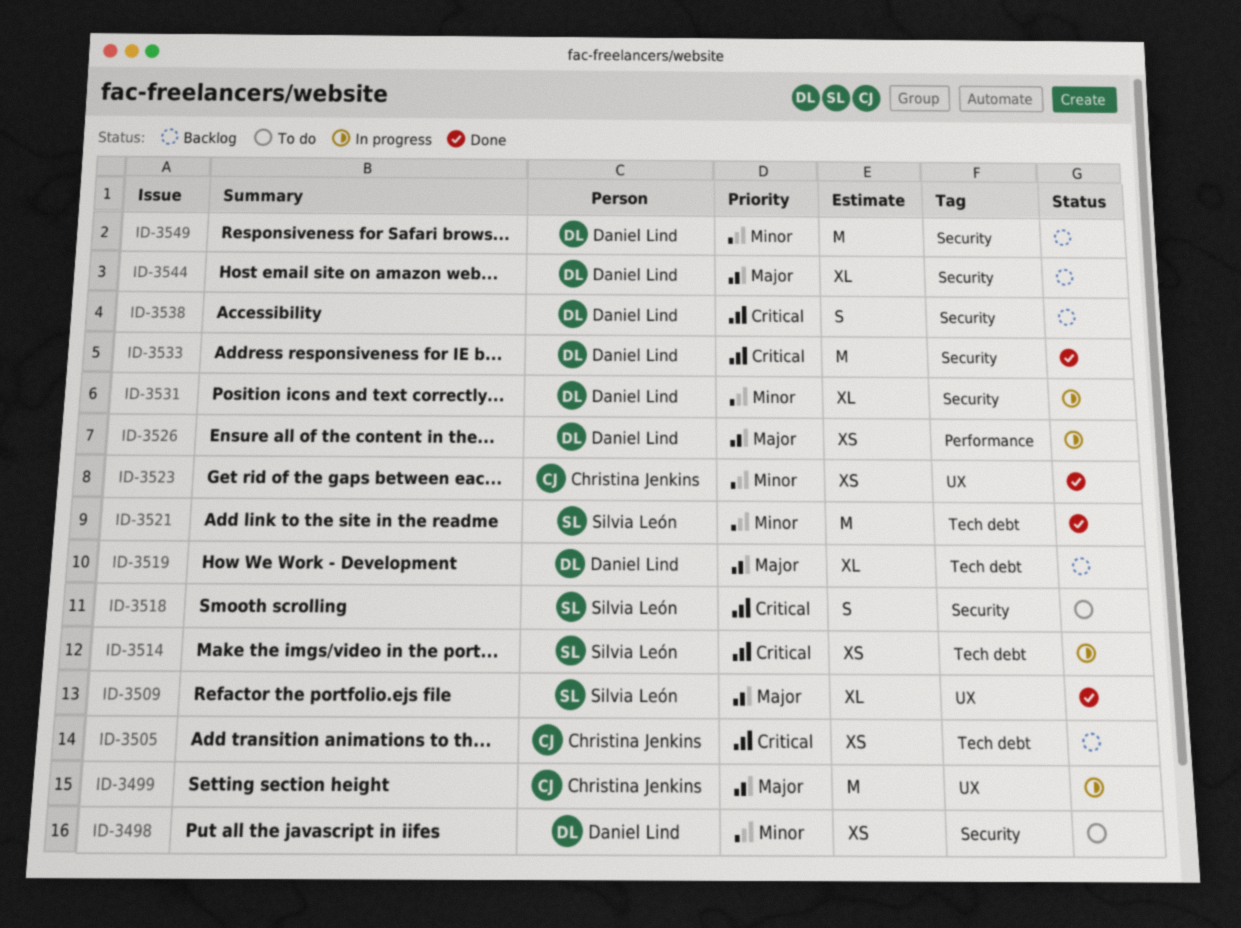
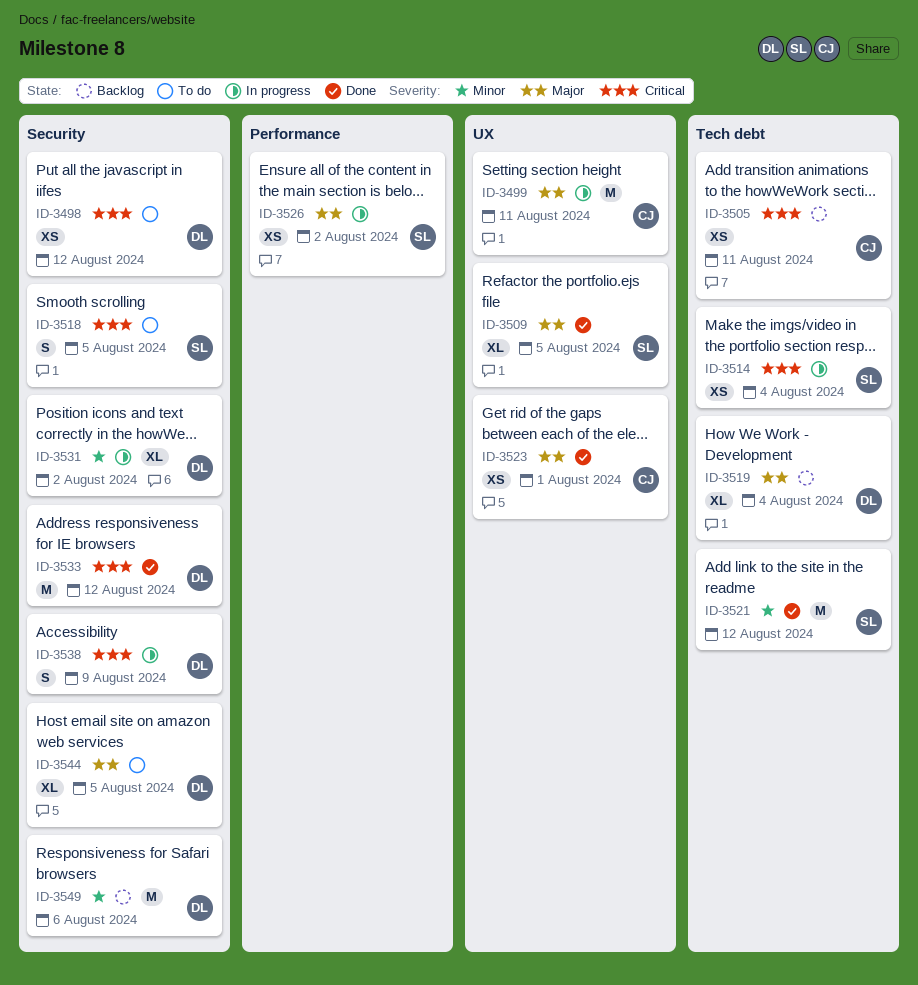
ID-3498, priority: Minor -> Critical
ID-3523, priority: Minor -> Major
ID-3526, owner: Daniel Lind -> Silvia León
ID-3538, status: Backlog -> In progress
ID-3544, status: Backlog -> To do

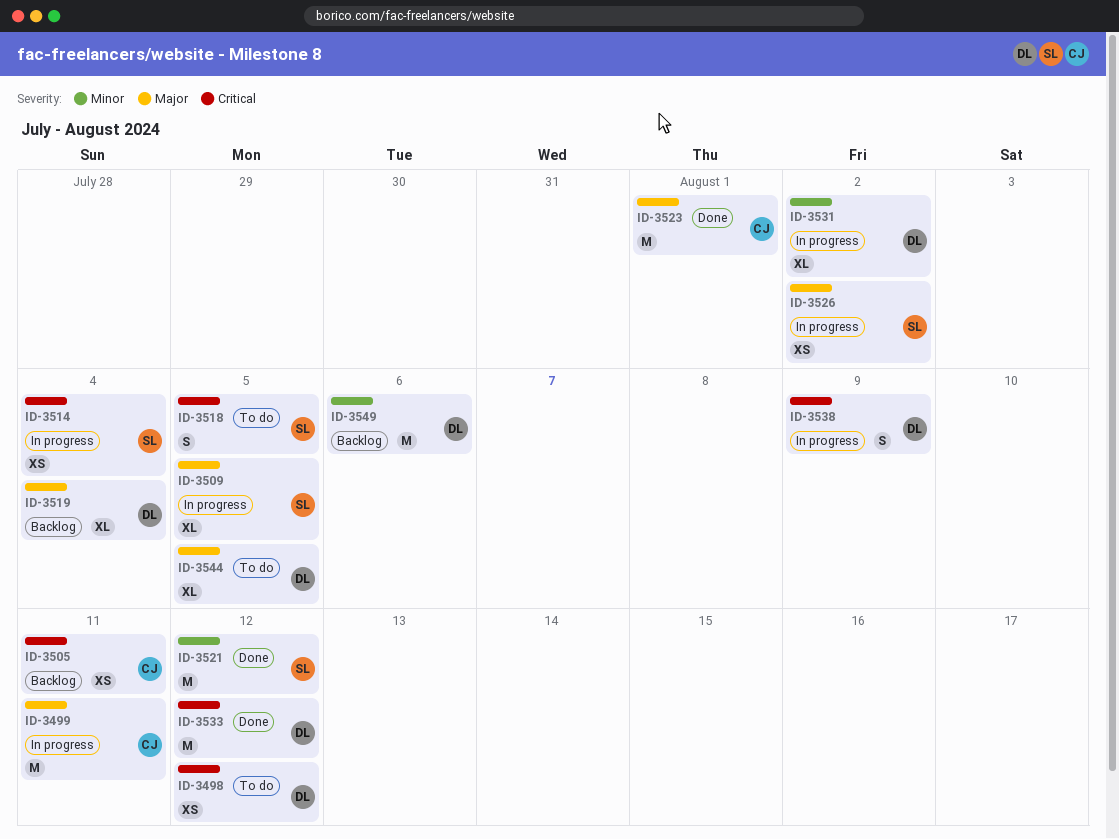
ID-3509, status: Done -> In progress
ID-3523, estimate: XS -> M

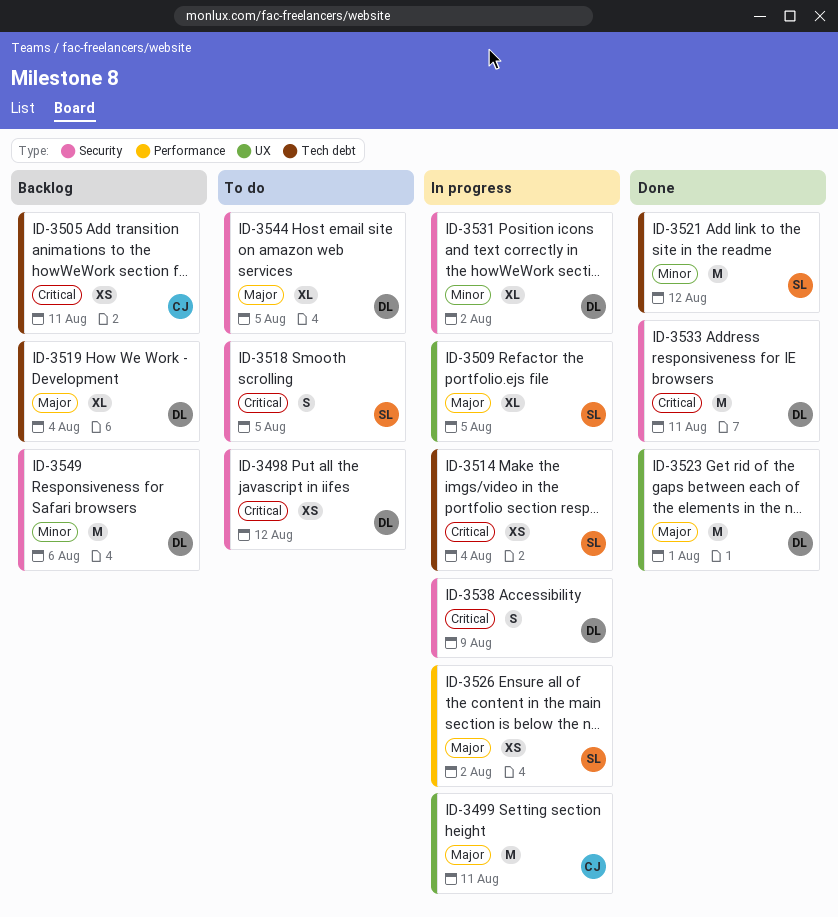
ID-3523, owner: CJ -> DL
ID-3533, due: Aug 12 -> Aug 11

